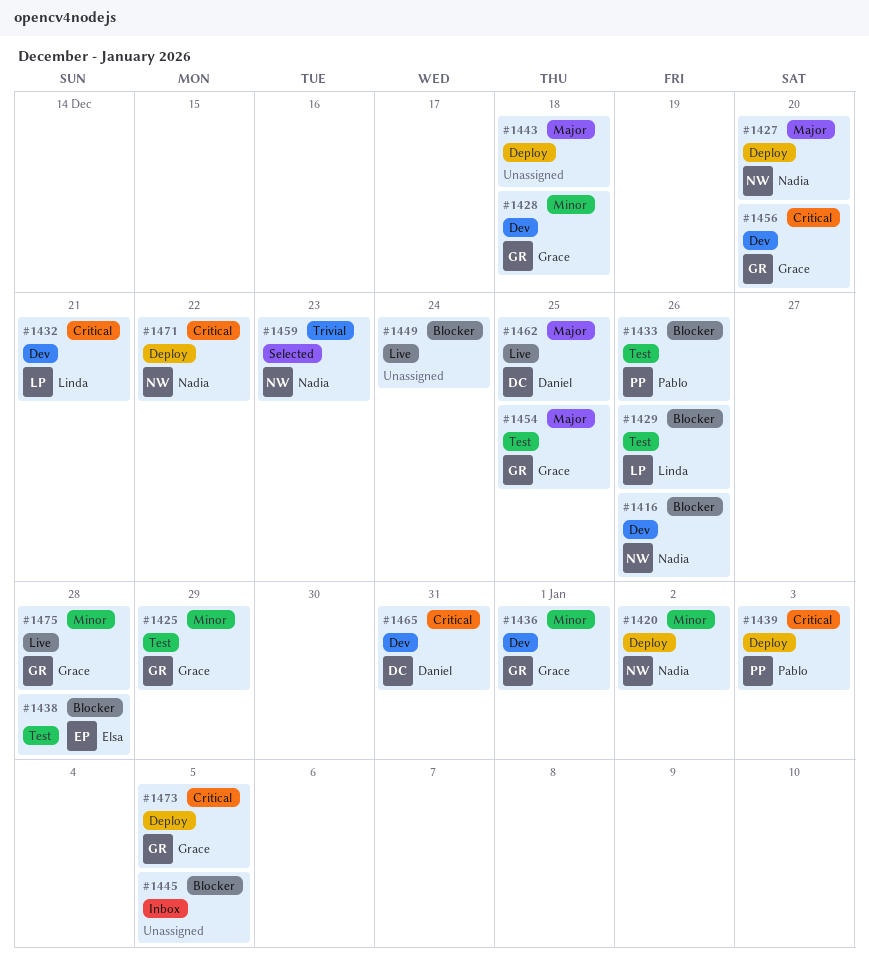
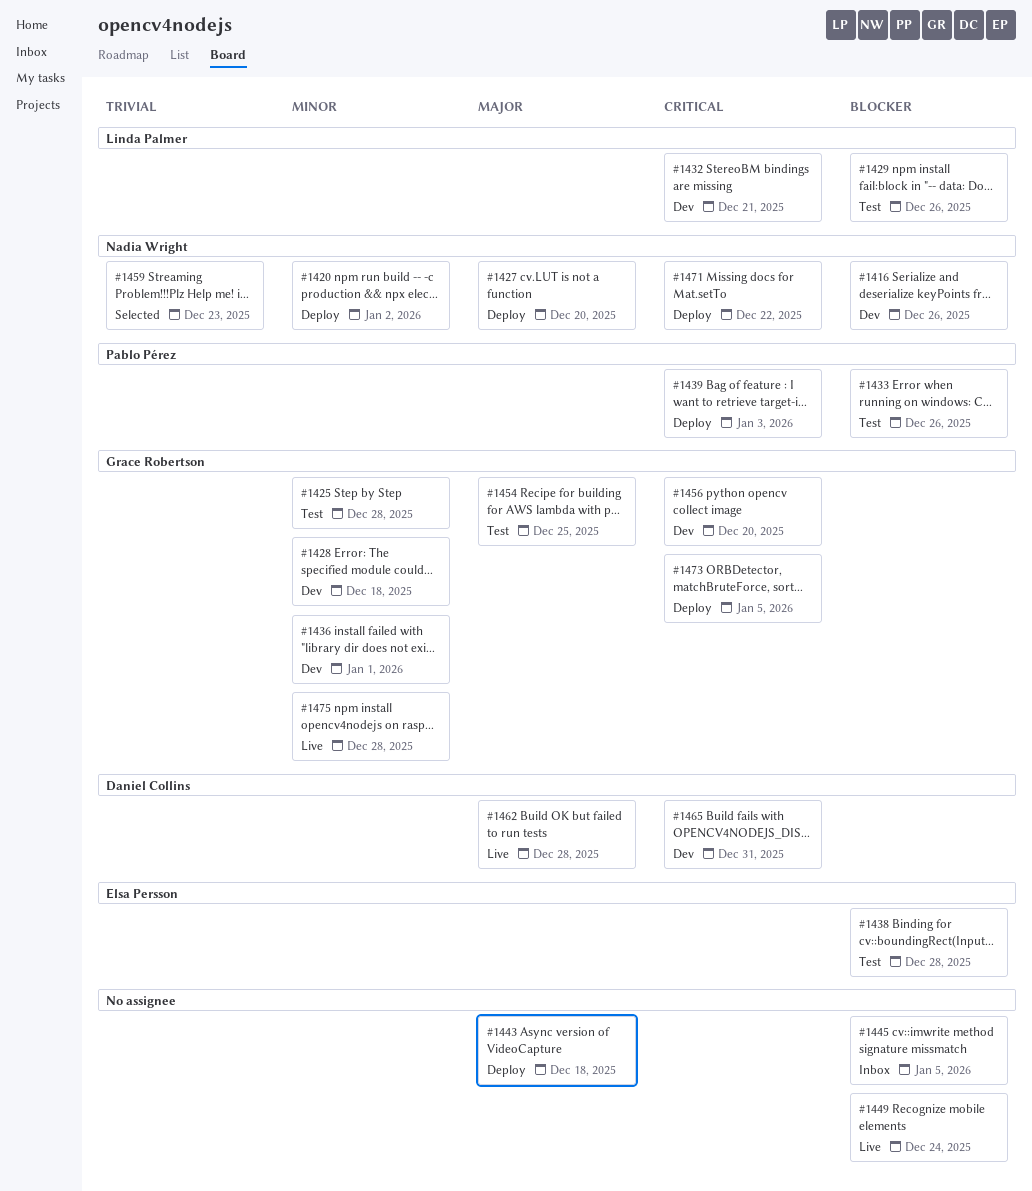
#1425, due: Dec 29 -> Dec 28
#1462, due: Dec 25 -> Dec 28

